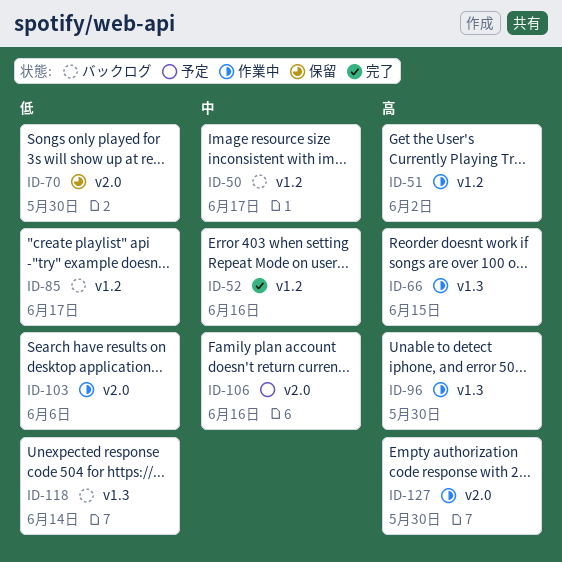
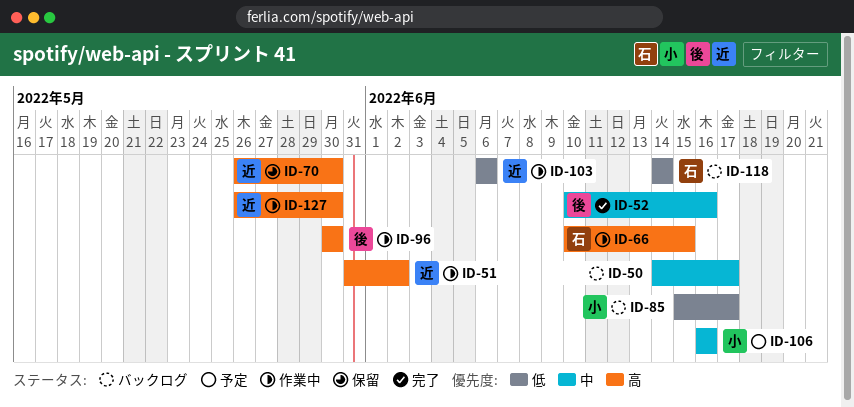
ID-70, priority: 低 -> 高

